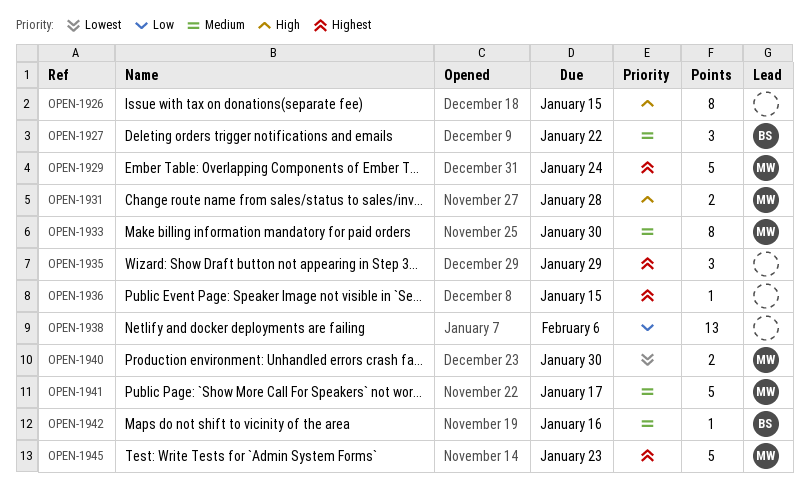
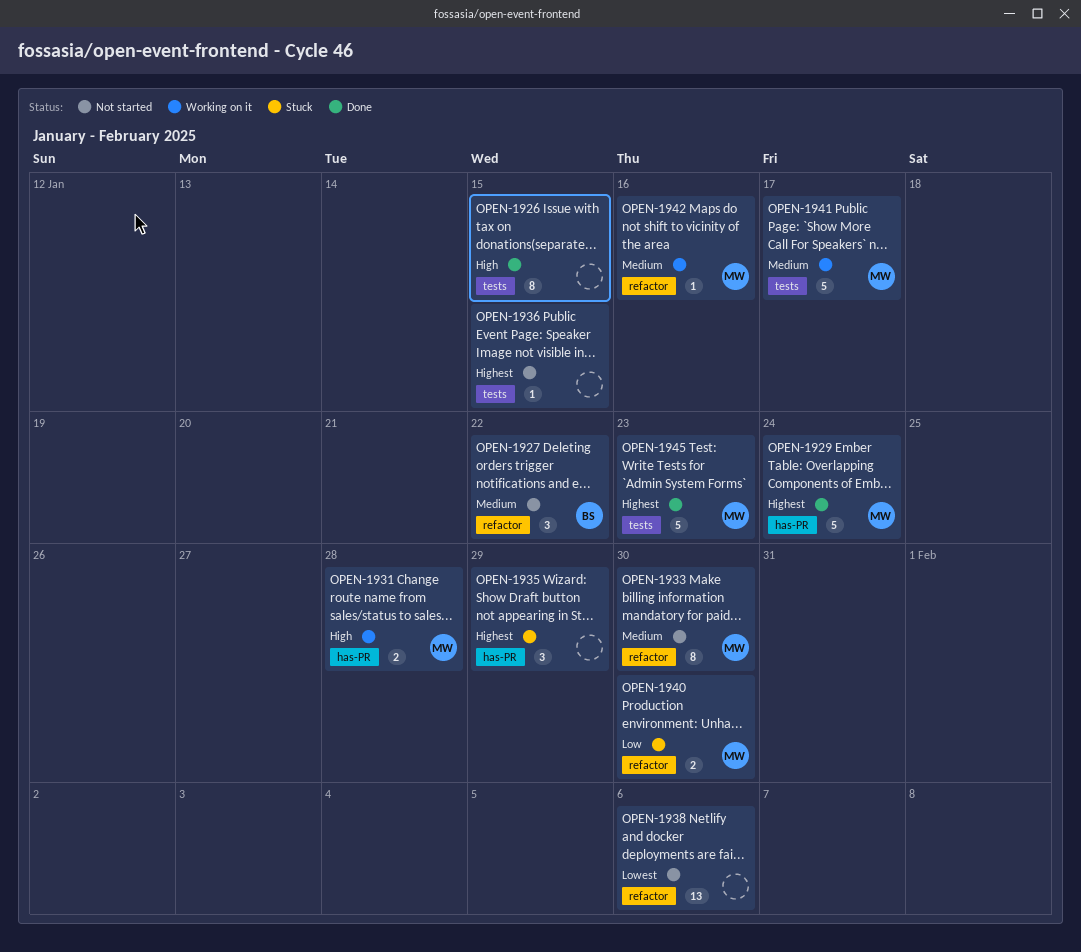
OPEN-1938, priority: Low -> Lowest
OPEN-1940, priority: Lowest -> Low
OPEN-1942, owner: BS -> MW

